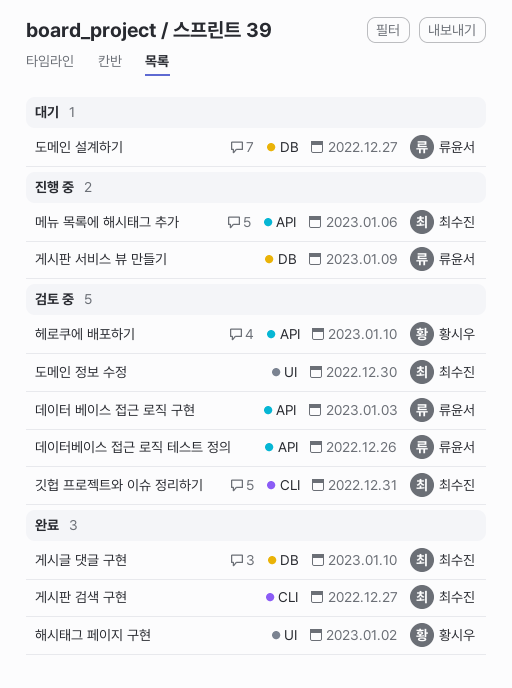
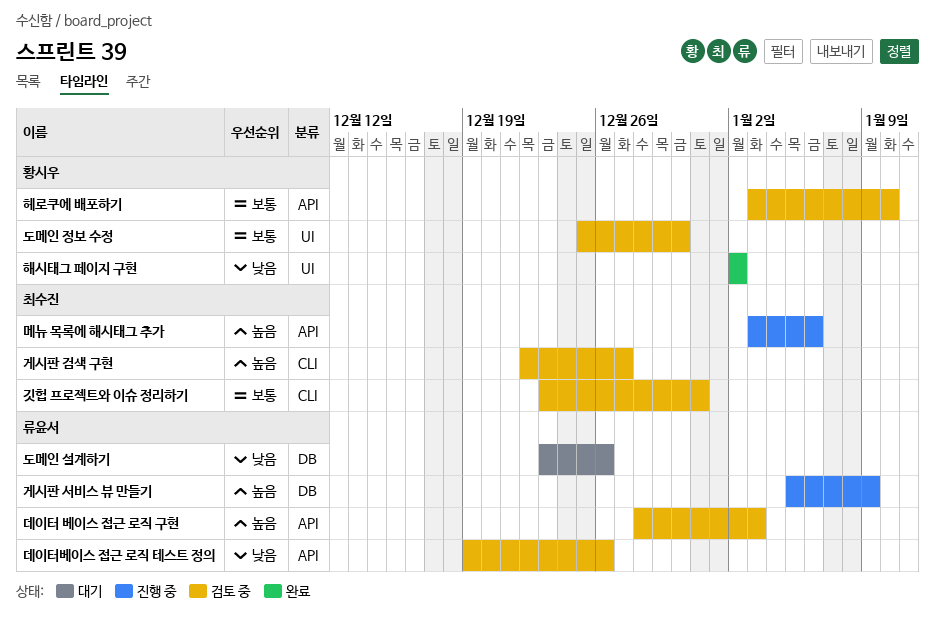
게시글 댓글 구현: present -> none
게시판 검색 구현, status: 완료 -> 검토 중
도메인 설계하기, due: Dec 27 -> Dec 26
도메인 정보 수정, owner: 최수진 -> 황시우

